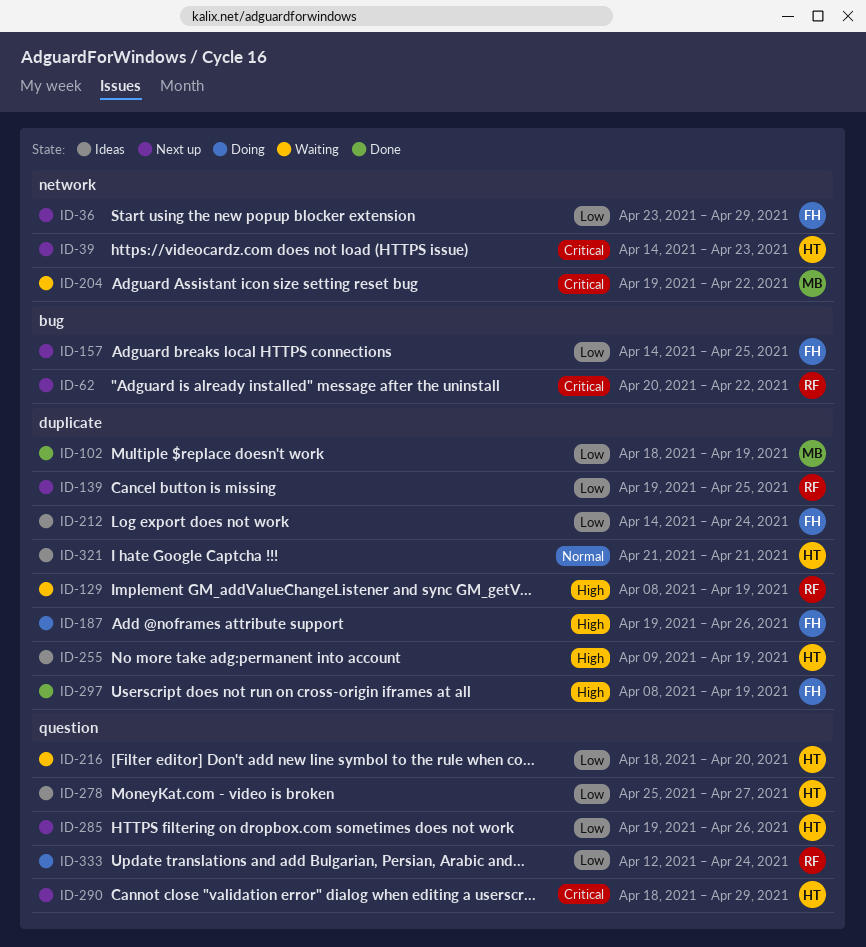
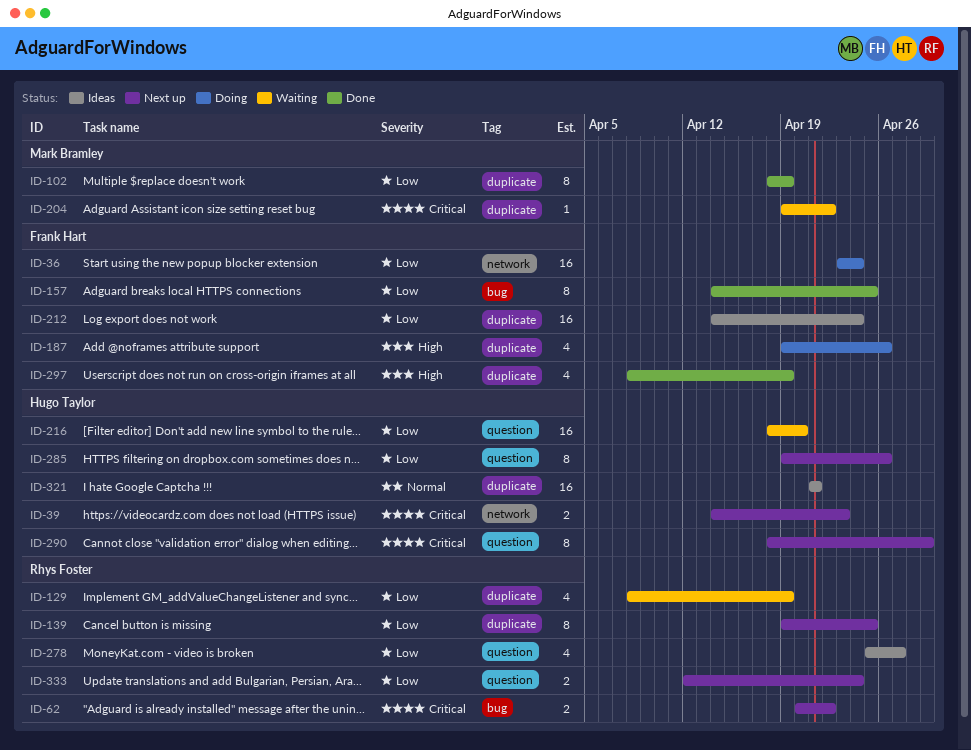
ID-36, status: Next up -> Doing
ID-36, due: Apr 29 -> Apr 24
ID-129, priority: High -> Low
ID-157, status: Next up -> Done
ID-204, label: network -> duplicate
ID-255: present -> none
ID-278, owner: Hugo Taylor -> Rhys Foster
ID-333, status: Doing -> Next up

